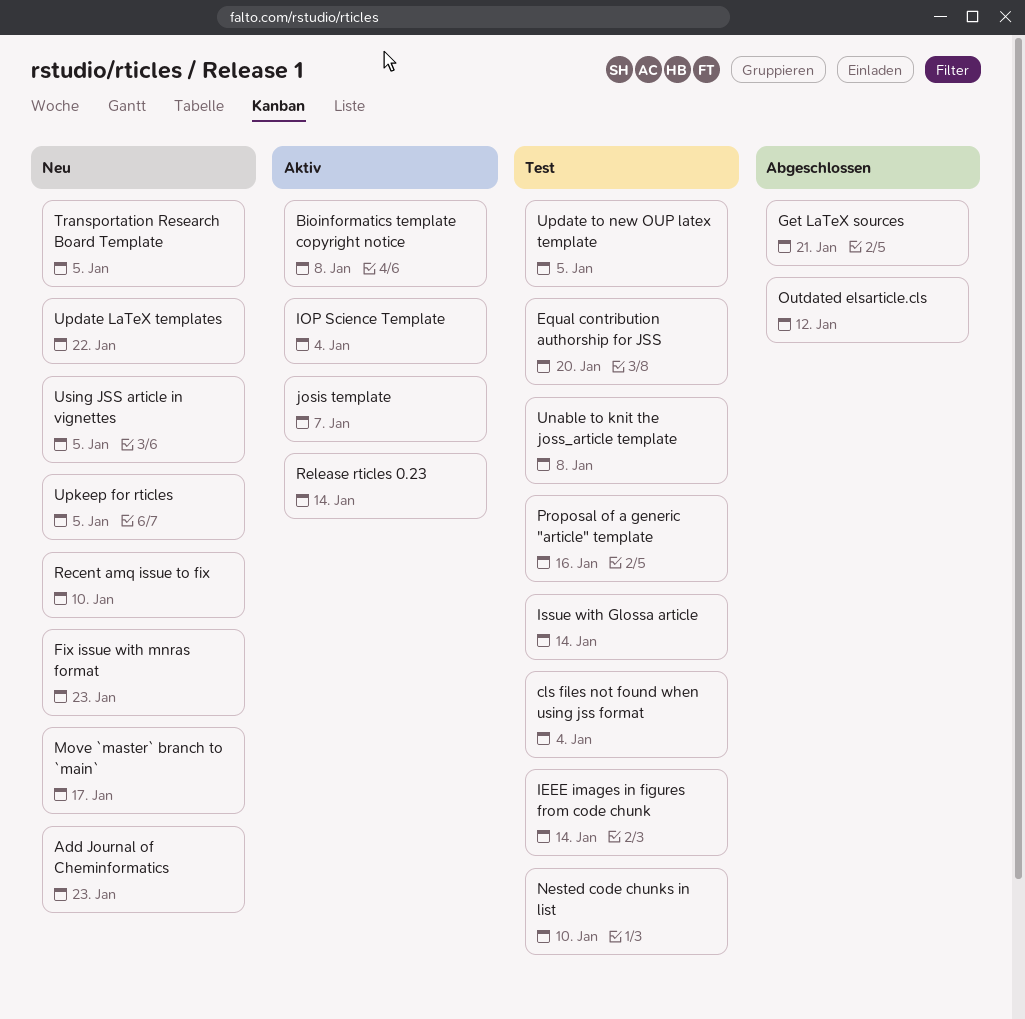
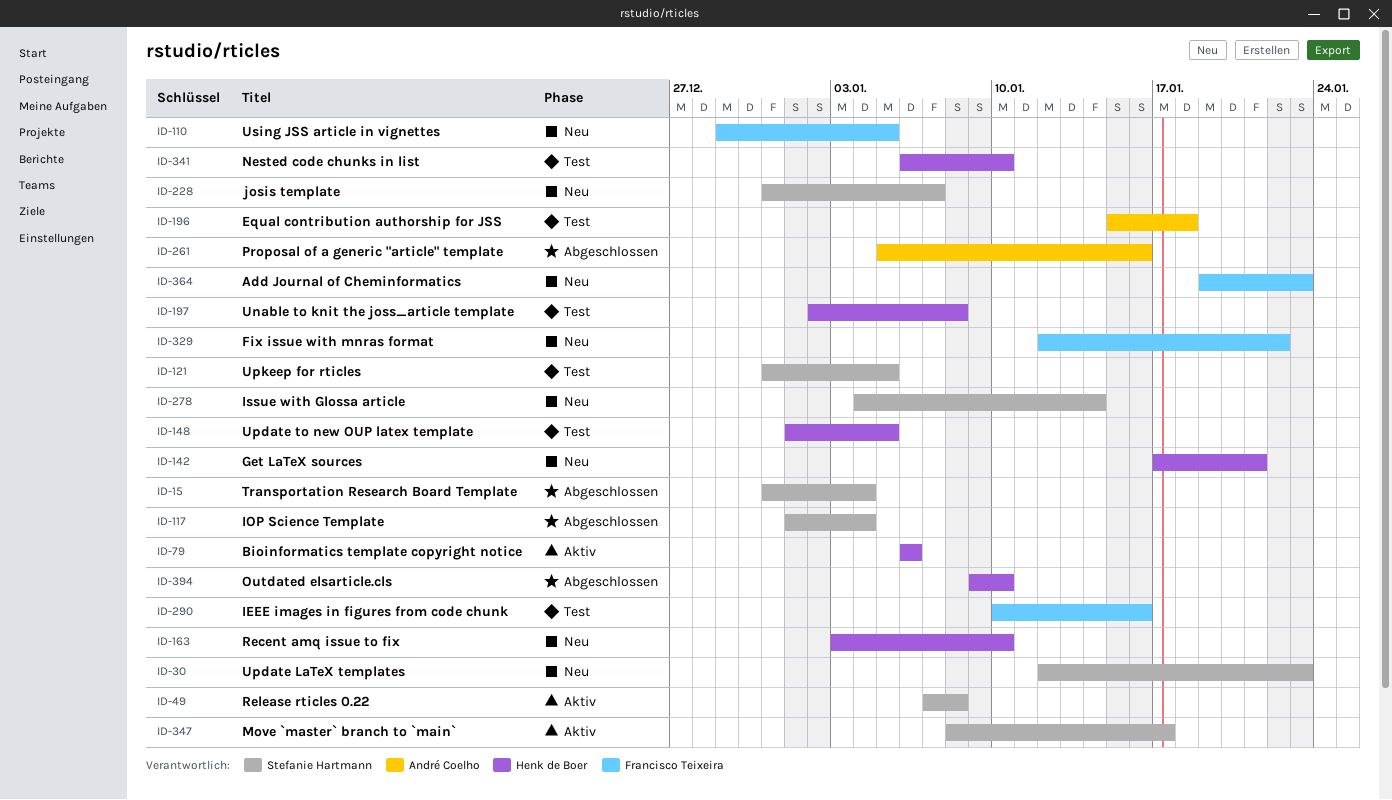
Bioinformatics template copyright notice, due: Jan 8 -> Jan 6
cls files not found when using jss format: present -> none
Equal contribution authorship for JSS, due: Jan 20 -> Jan 18
Fix issue with mnras format, due: Jan 23 -> Jan 22
Get LaTeX sources, status: Abgeschlossen -> Neu
IEEE images in figures from code chunk, due: Jan 14 -> Jan 16
IOP Science Template, status: Aktiv -> Abgeschlossen
Issue with Glossa article, status: Test -> Neu
josis template, status: Aktiv -> Neu
Move `master` branch to `main`, status: Neu -> Aktiv
Outdated elsarticle.cls, due: Jan 12 -> Jan 10
Proposal of a generic "article" template, status: Test -> Abgeschlossen
Release rticles 0.22: none -> present
Release rticles 0.23: present -> none
Transportation Research Board Template, status: Neu -> Abgeschlossen
Transportation Research Board Template, due: Jan 5 -> Jan 4
Update LaTeX templates, due: Jan 22 -> Jan 23
Upkeep for rticles, status: Neu -> Test

